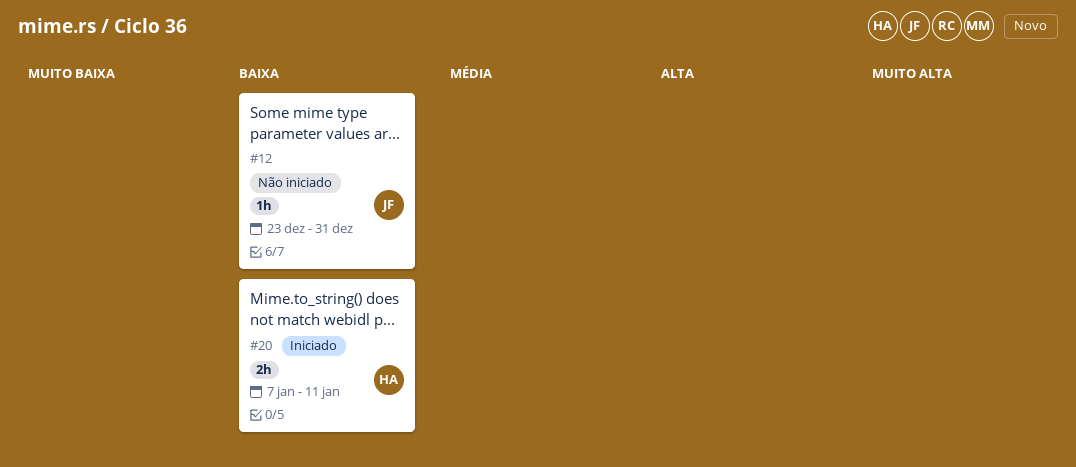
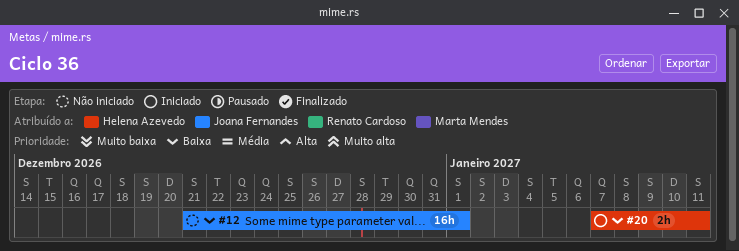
#12, estimate: 1h -> 16h
#12, start: Dec 23 -> Dec 21
#12, due: Dec 31 -> Jan 1

